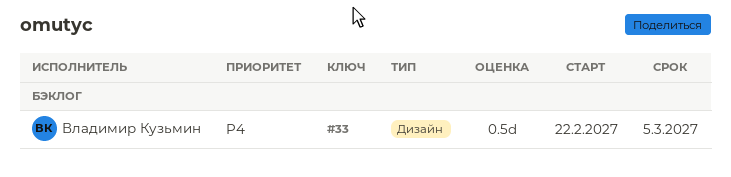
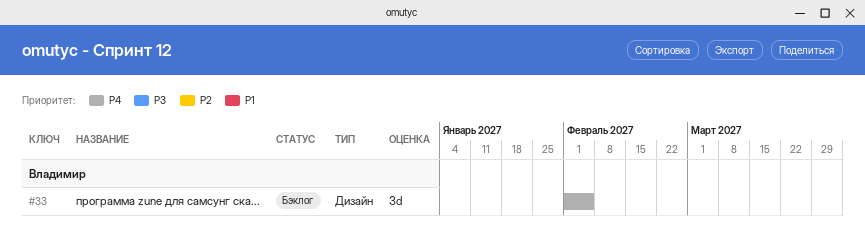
#33, estimate: 0.5d -> 3d
#33, start: Feb 22 -> Feb 1
#33, due: Mar 5 -> Feb 5

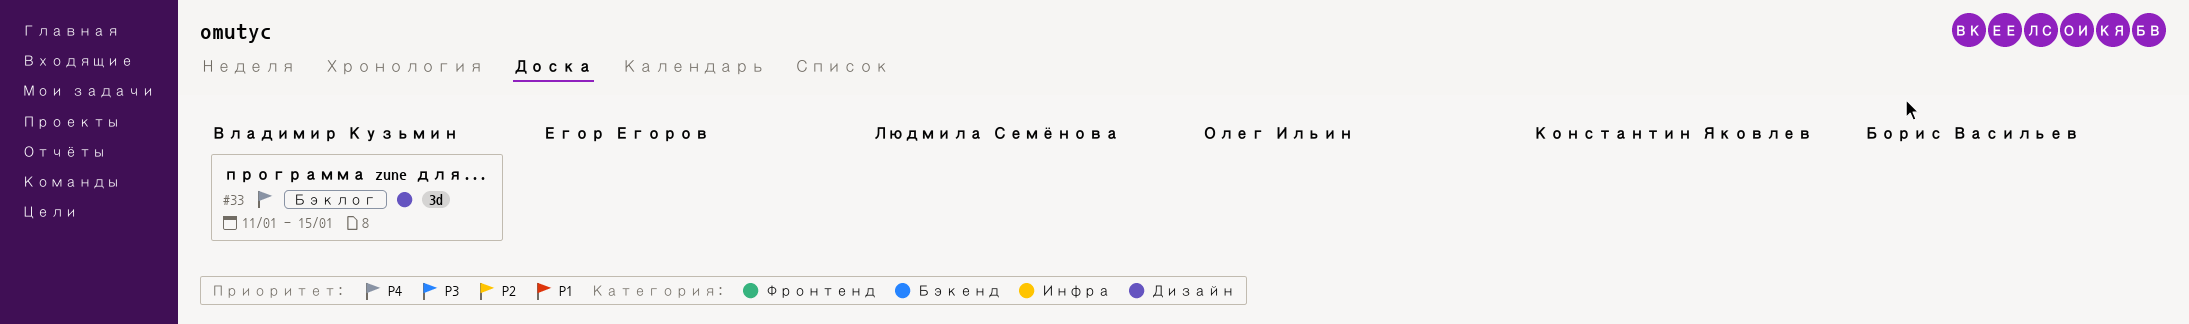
#33, start: Feb 1 -> Jan 11
#33, due: Feb 5 -> Jan 15

